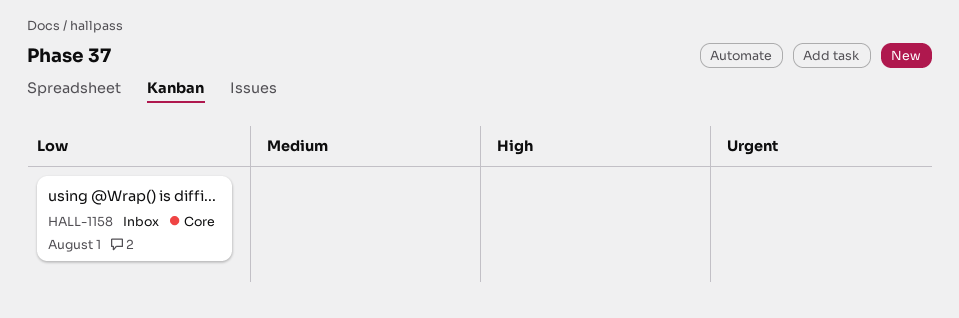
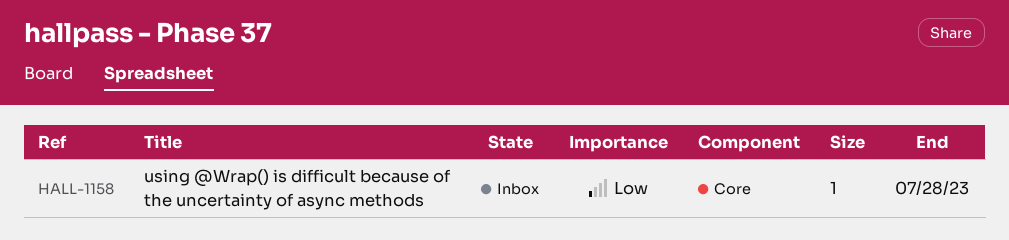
HALL-1158, due: Aug 1 -> Jul 28

